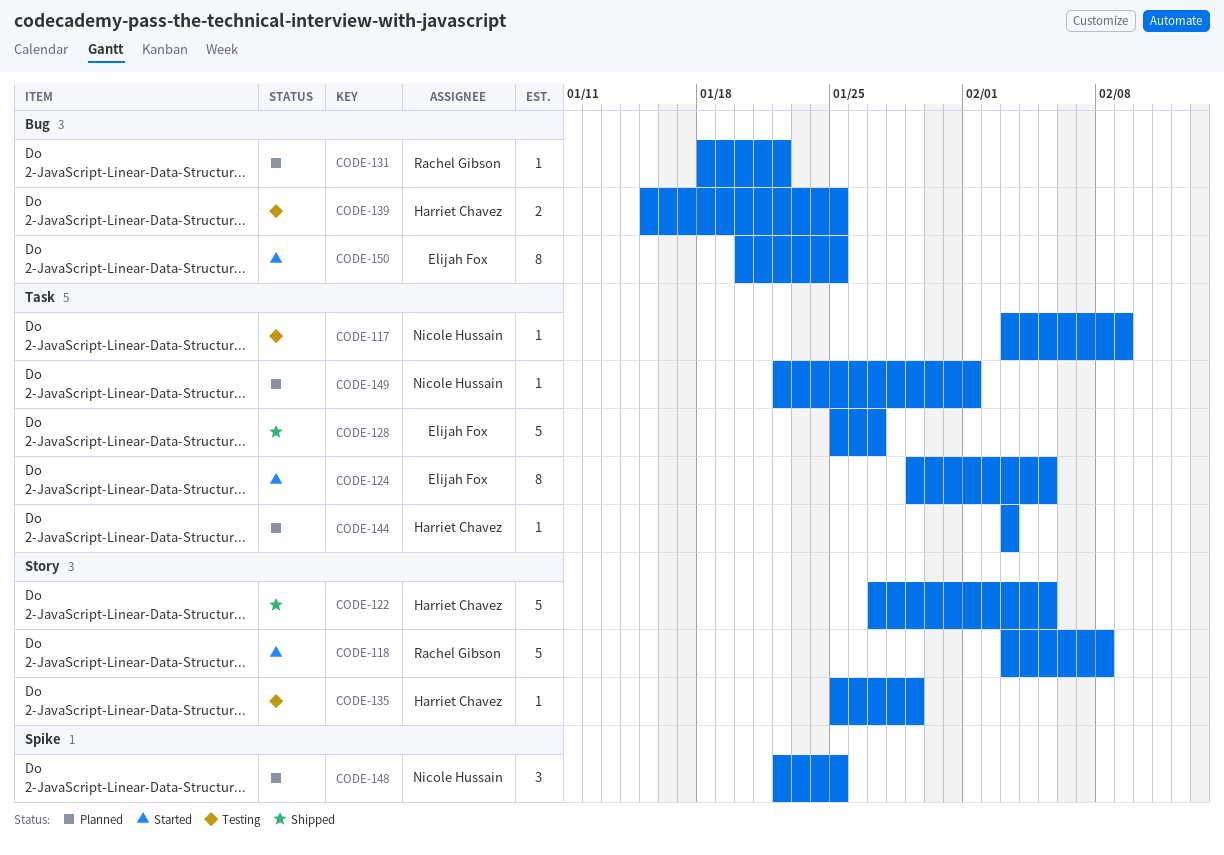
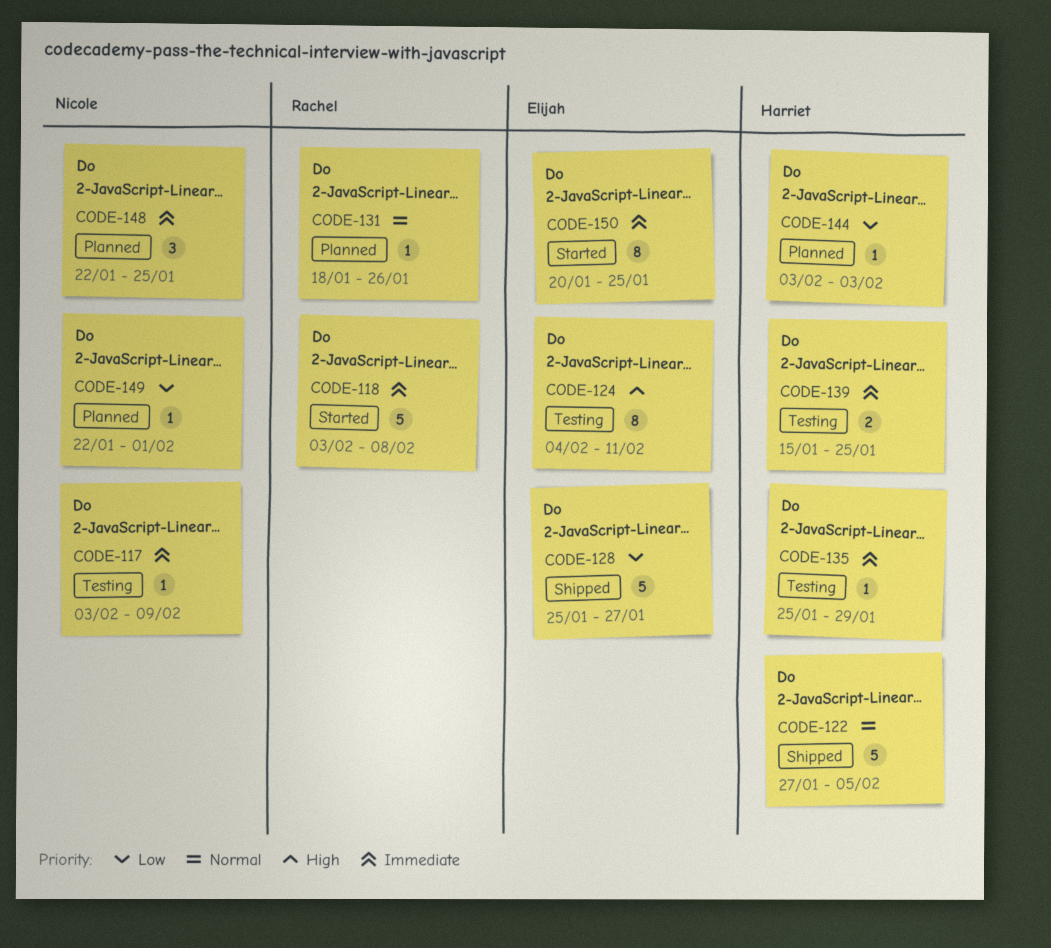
CODE-124, status: Started -> Testing
CODE-124, start: Jan 29 -> Feb 4
CODE-124, due: Feb 5 -> Feb 11
CODE-131, due: Jan 22 -> Jan 26

